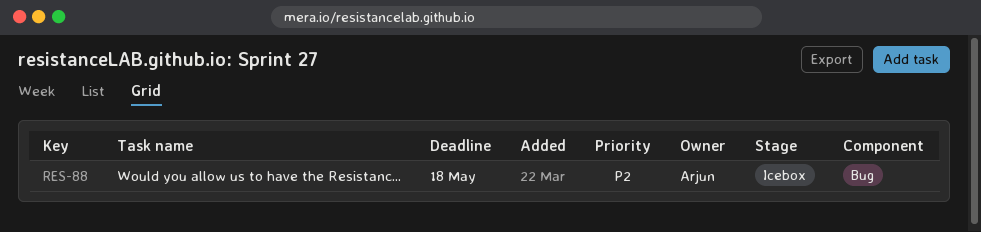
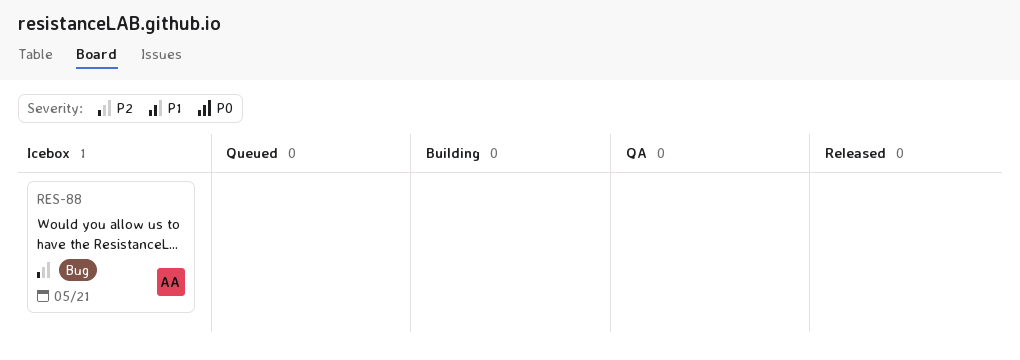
RES-88, due: May 18 -> May 21

